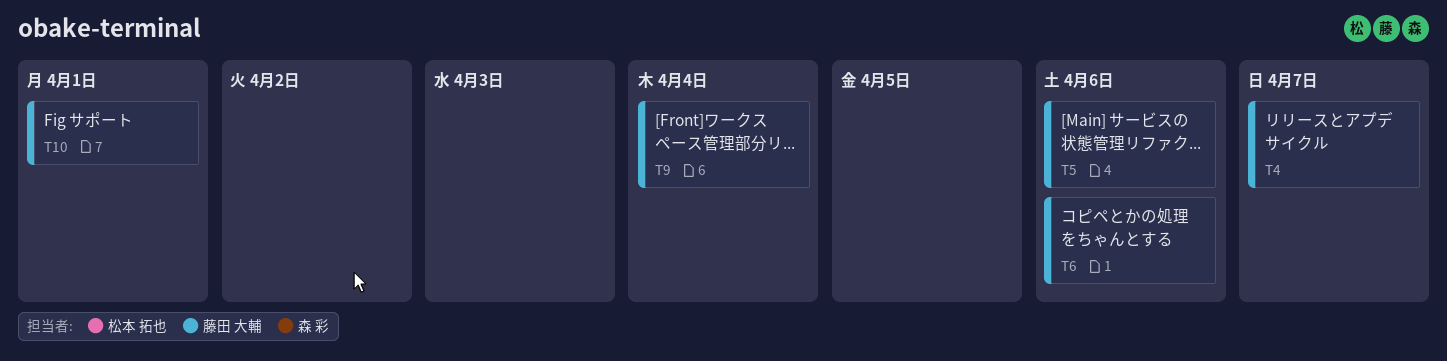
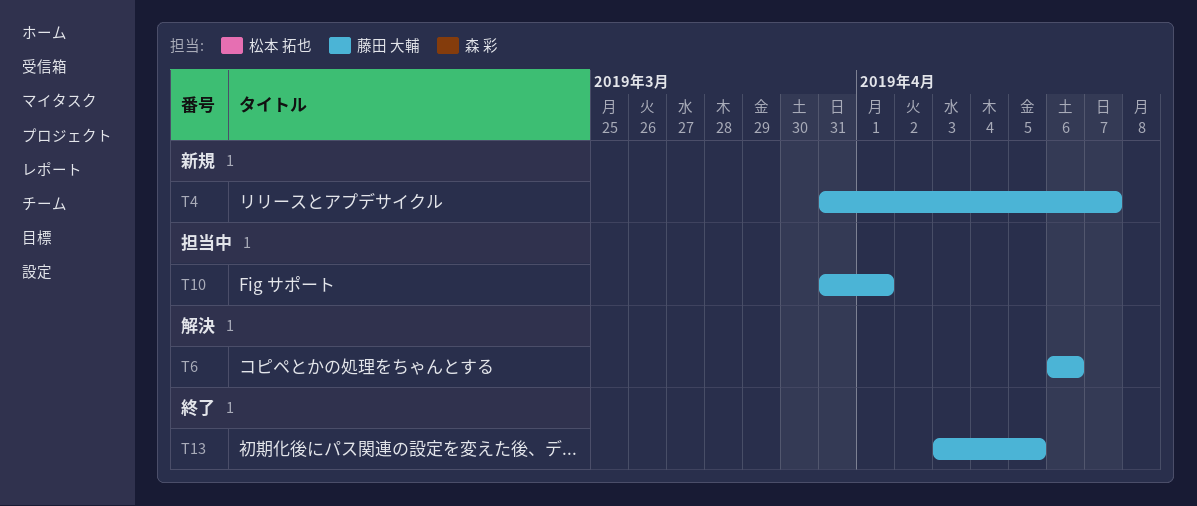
T5: present -> none
T9: present -> none
T13: none -> present

